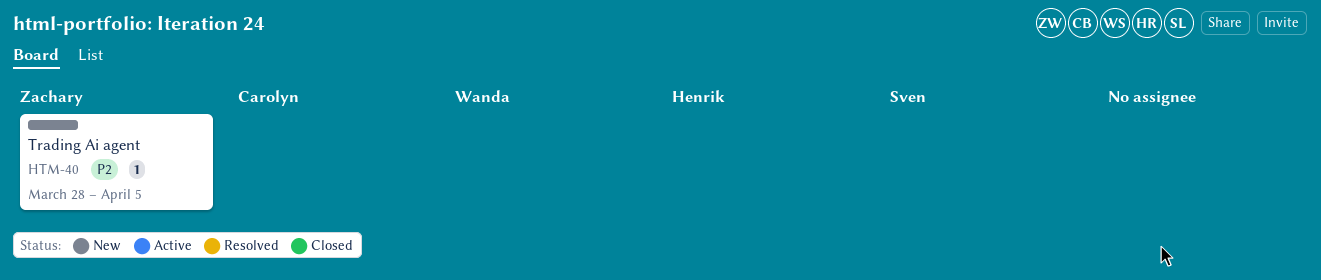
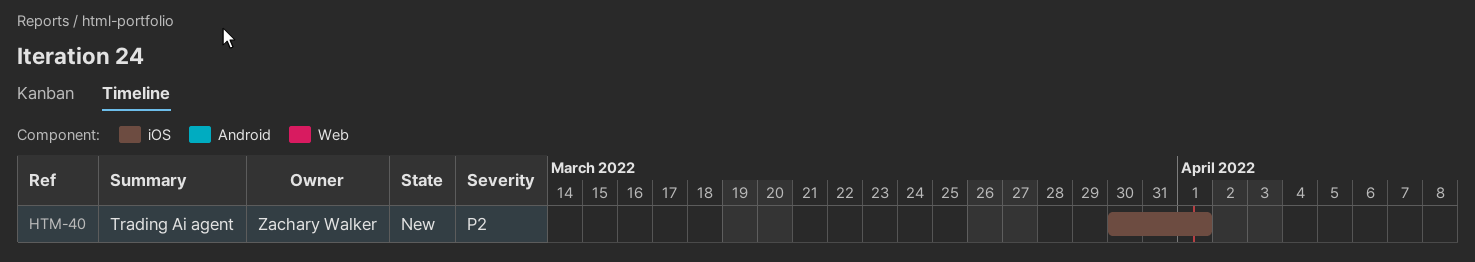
HTM-40, start: Mar 28 -> Mar 30
HTM-40, due: Apr 5 -> Apr 1

